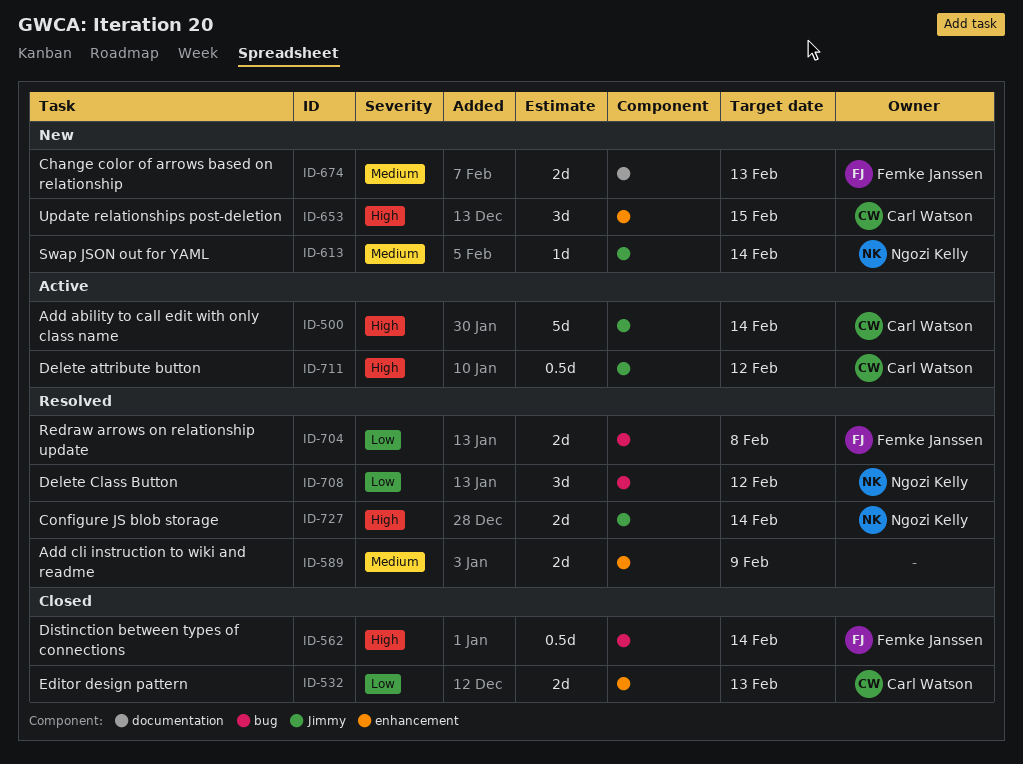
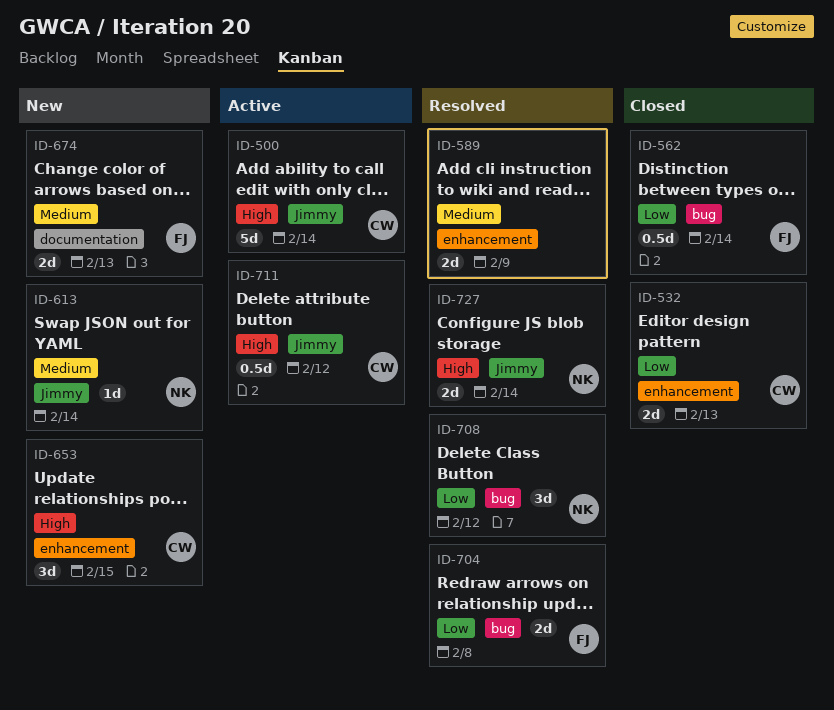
ID-562, priority: High -> Low

